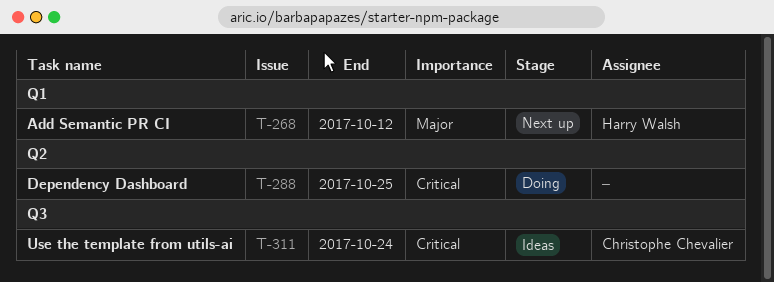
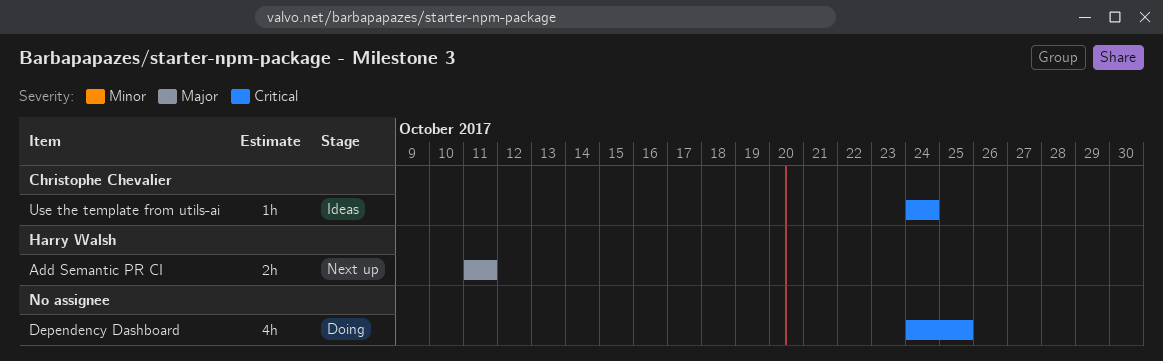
Add Semantic PR CI, due: Oct 12 -> Oct 11

